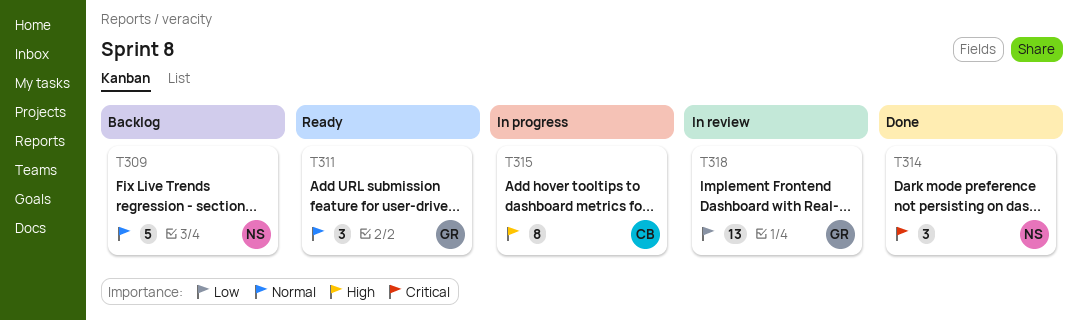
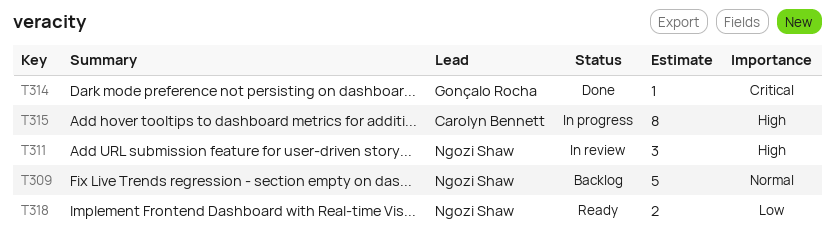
T311, status: Ready -> In review
T311, owner: Gonçalo Rocha -> Ngozi Shaw
T311, priority: Normal -> High
T314, owner: Ngozi Shaw -> Gonçalo Rocha
T314, estimate: 3 -> 1
T318, status: In review -> Ready
T318, owner: Gonçalo Rocha -> Ngozi Shaw
T318, estimate: 13 -> 2

